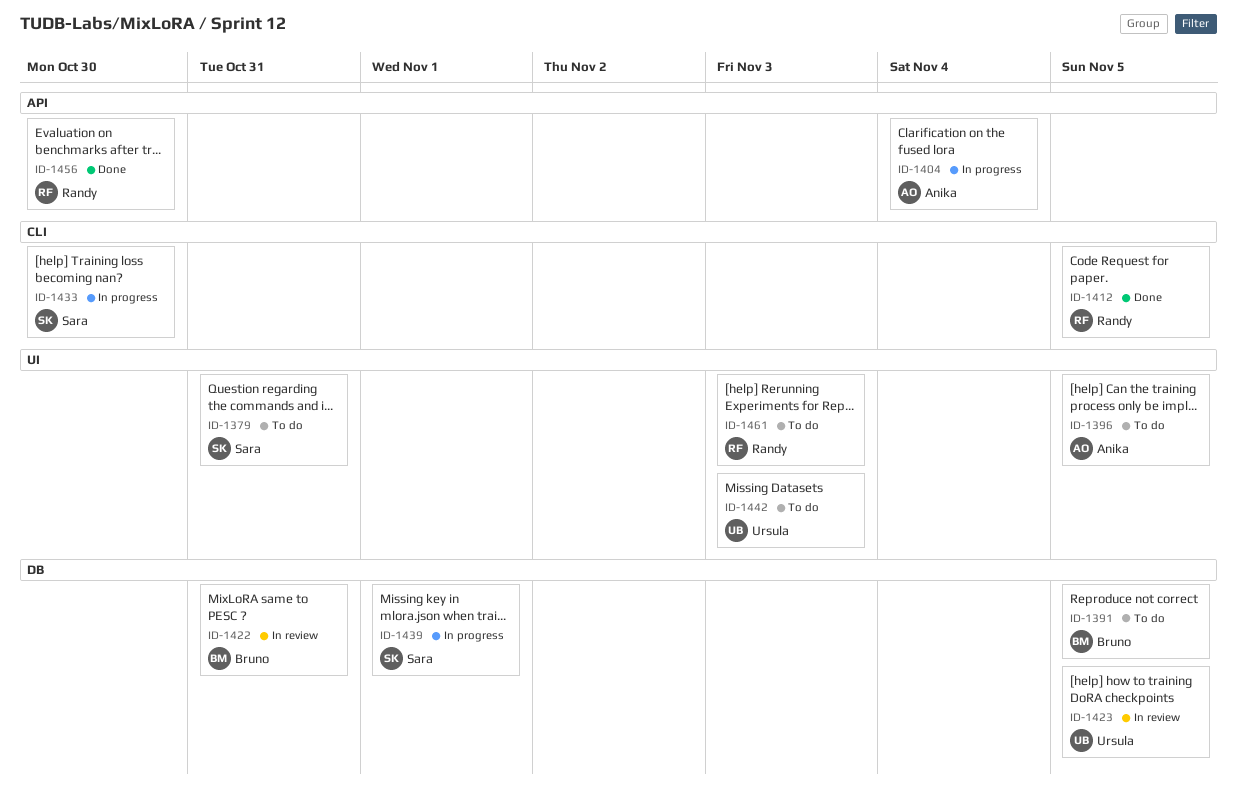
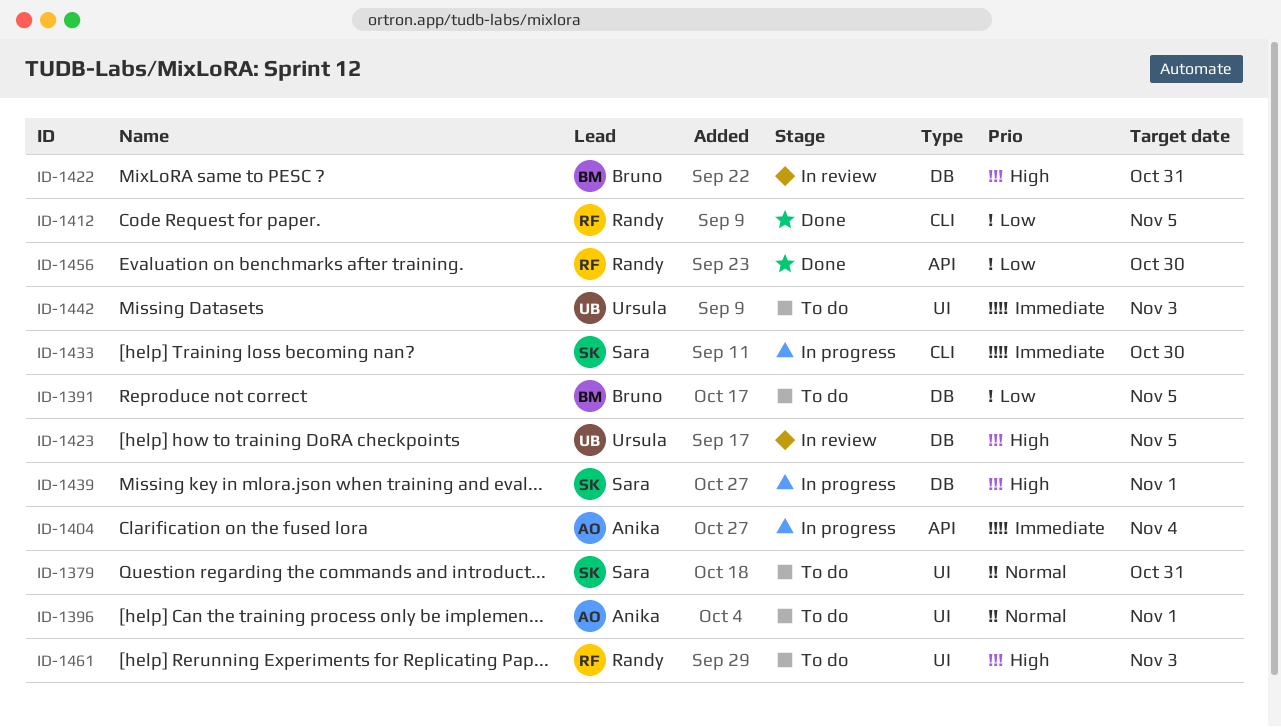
ID-1396, due: Nov 5 -> Nov 1

